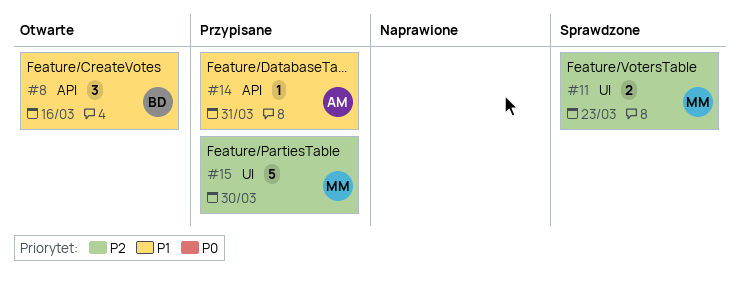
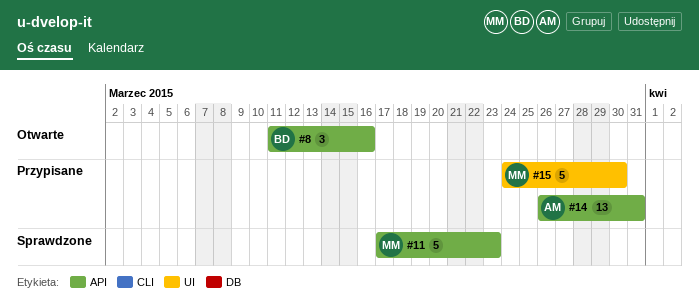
#11, label: UI -> API
#11, estimate: 2 -> 5
#14, estimate: 1 -> 13

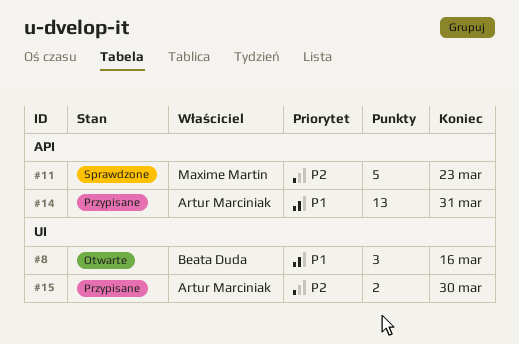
#8, label: API -> UI
#15, owner: Maxime Martin -> Artur Marciniak
#15, estimate: 5 -> 2

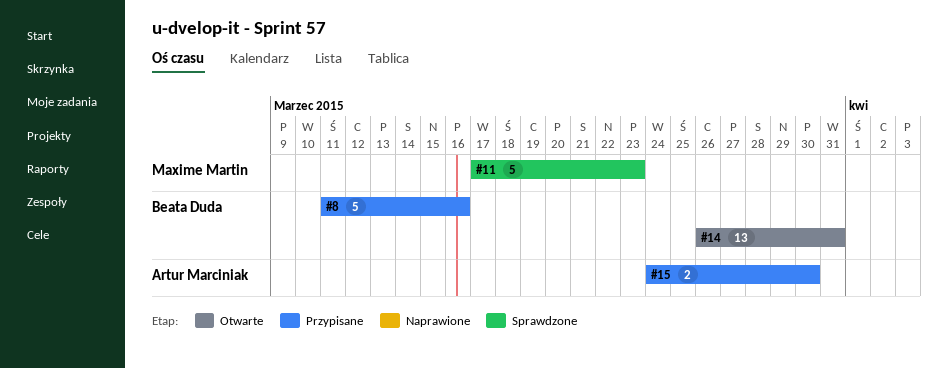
#8, status: Otwarte -> Przypisane
#8, estimate: 3 -> 5
#14, status: Przypisane -> Otwarte
#14, owner: Artur Marciniak -> Beata Duda

